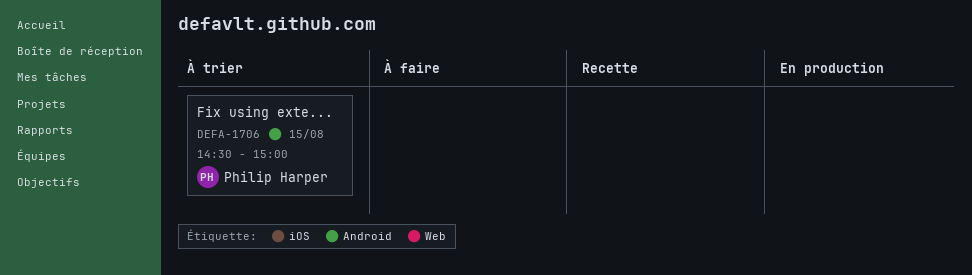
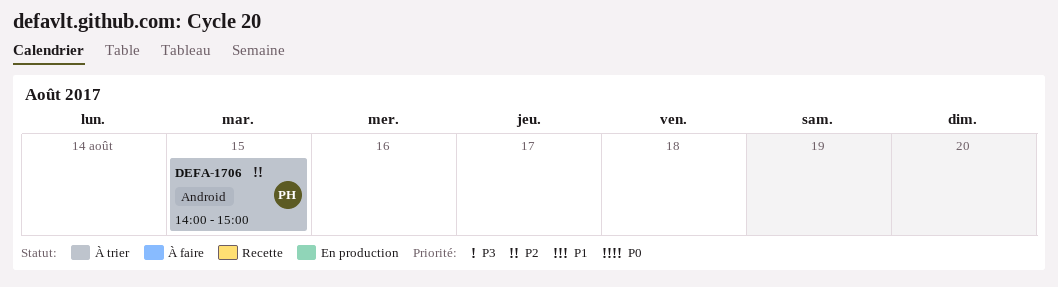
DEFA-1706, begins: 14:30 -> 14:00

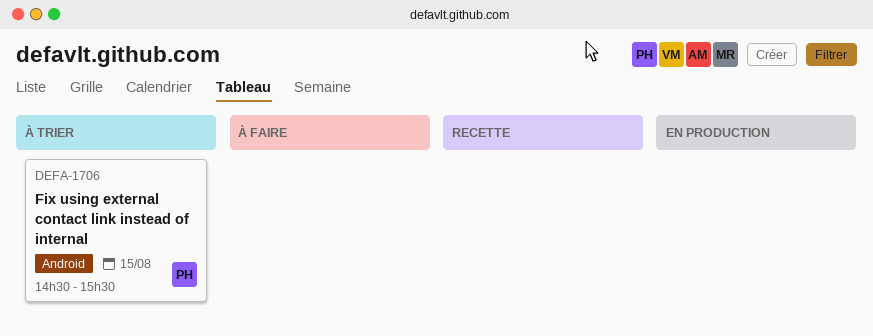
DEFA-1706, begins: 14:00 -> 14:30
DEFA-1706, ends: 15:00 -> 15:30

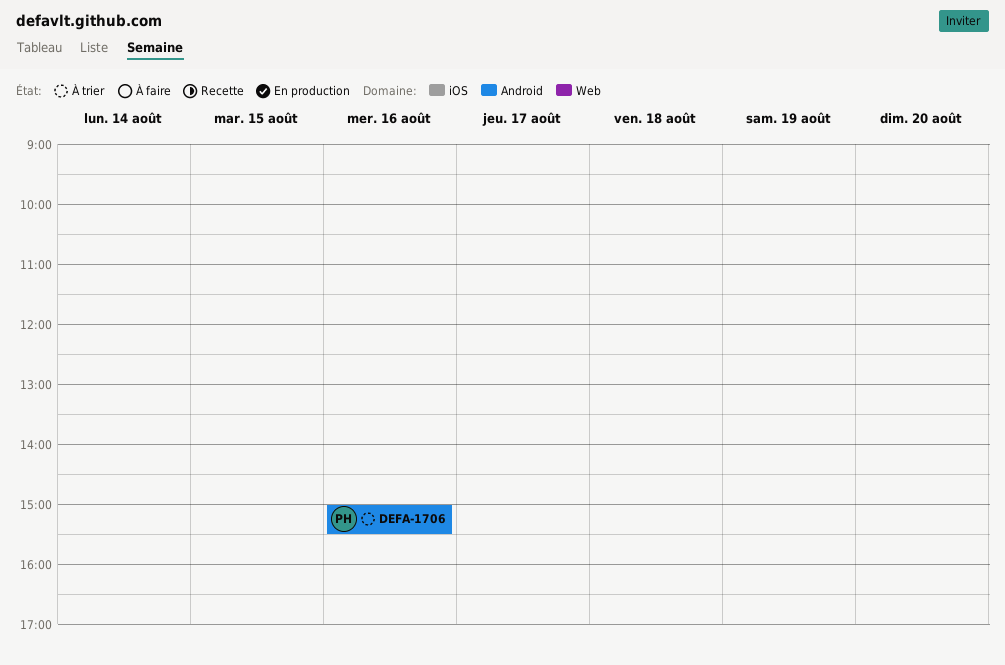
DEFA-1706, day: Aug 15 -> Aug 16
DEFA-1706, begins: 14:30 -> 15:00

